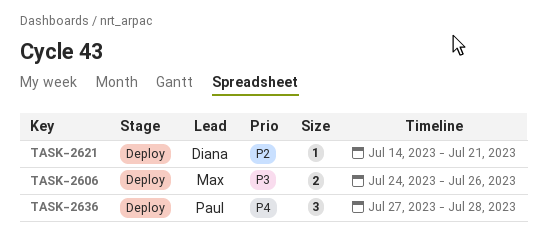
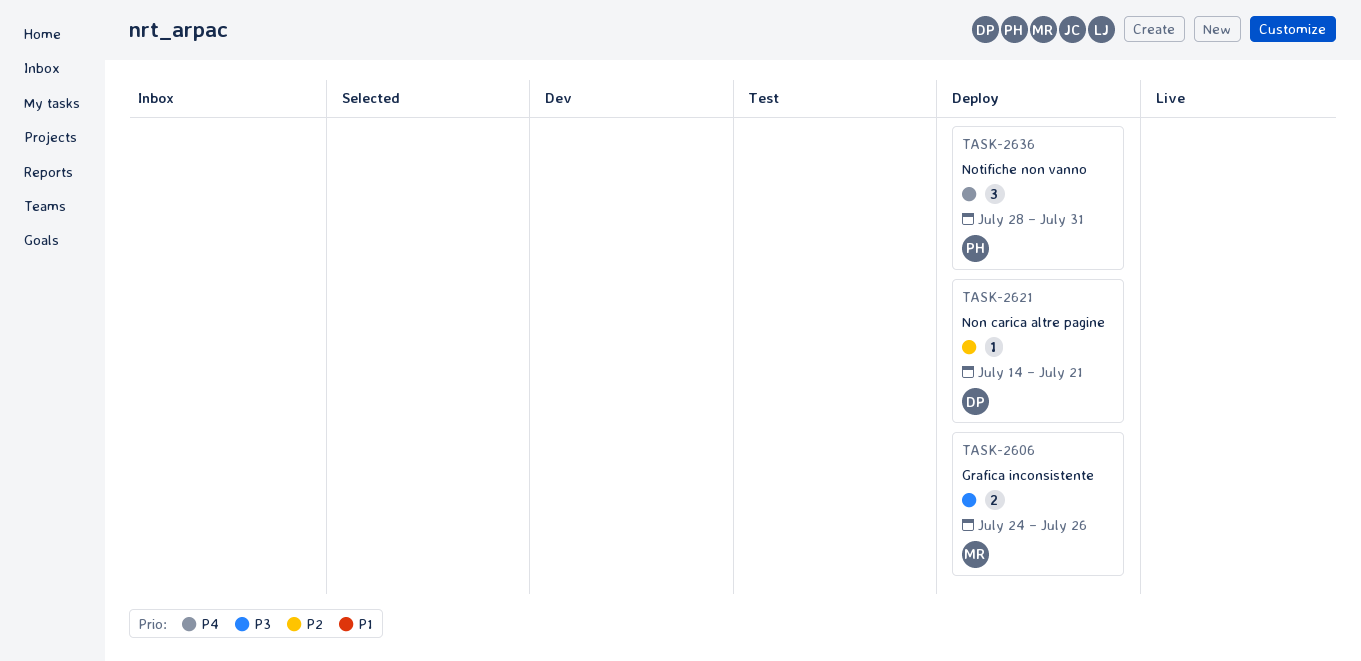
TASK-2636, start: Jul 27 -> Jul 28
TASK-2636, due: Jul 28 -> Jul 31

